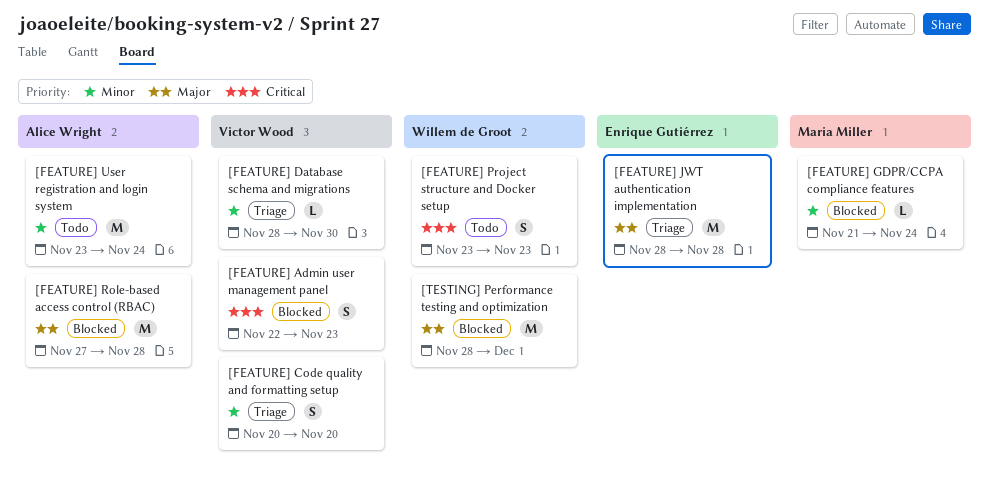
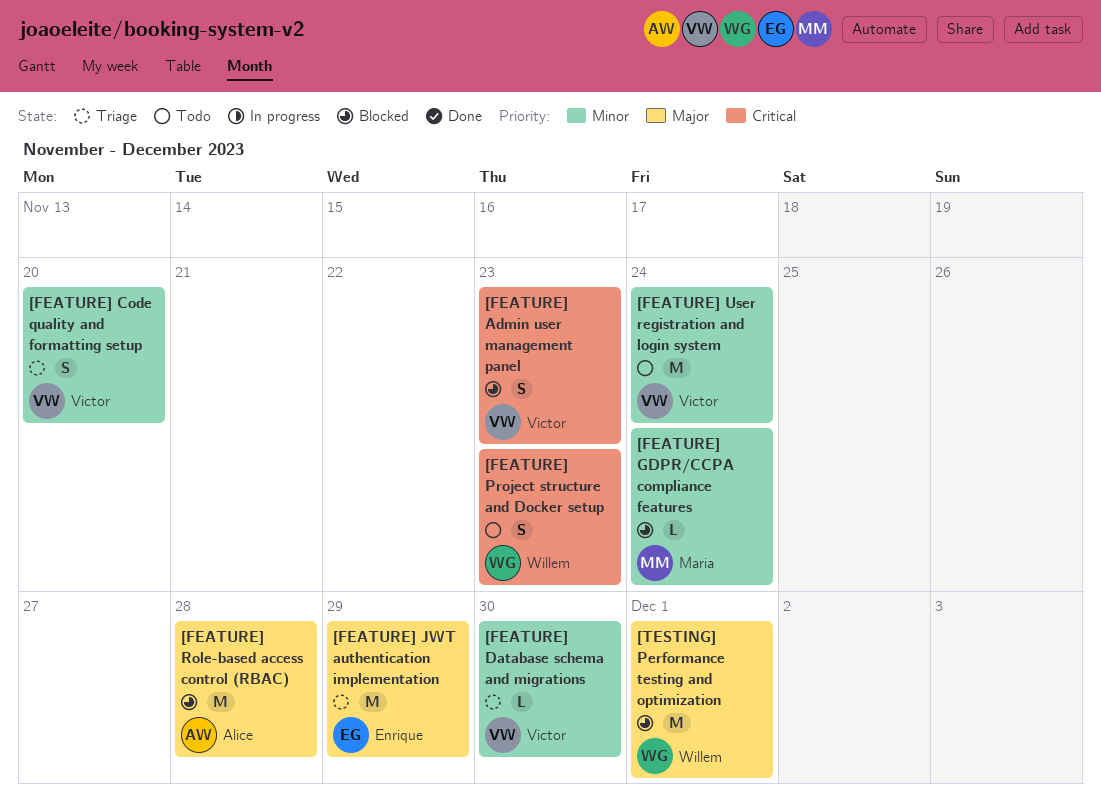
[FEATURE] JWT authentication implementation, due: Nov 28 -> Nov 29
[FEATURE] User registration and login system, owner: Alice Wright -> Victor Wood

